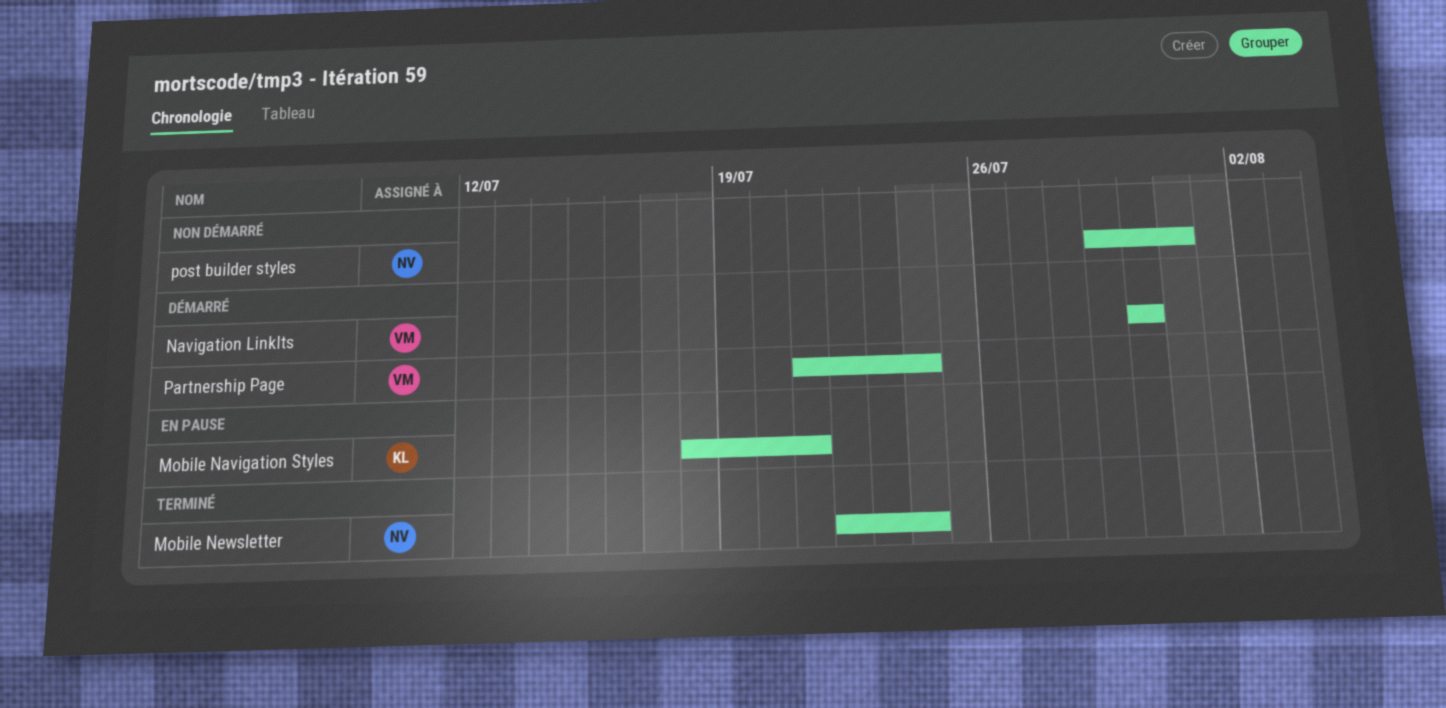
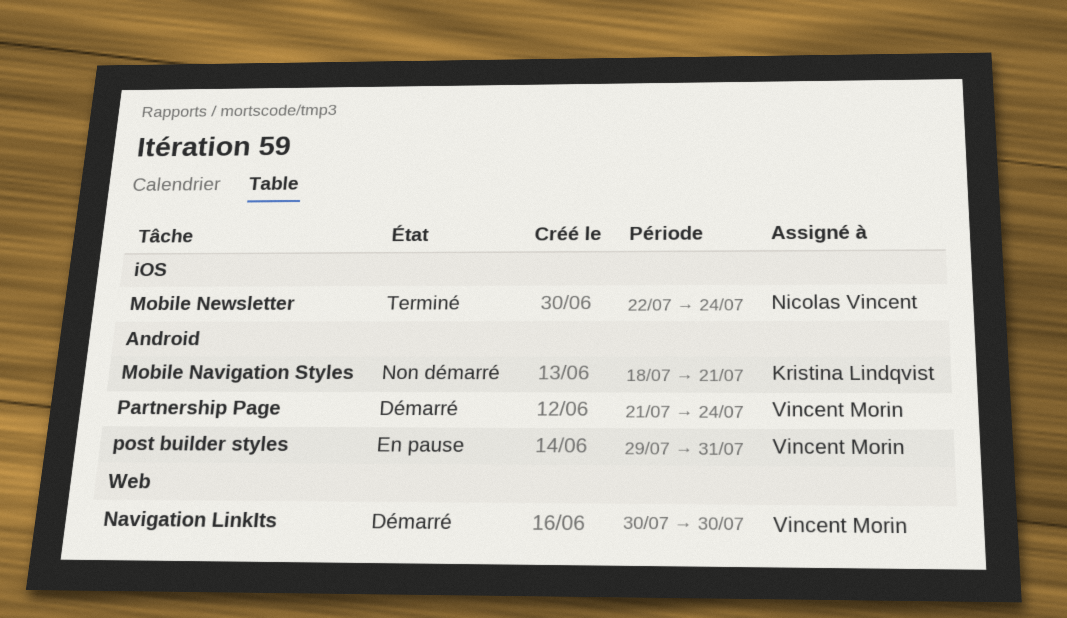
Mobile Navigation Styles, status: En pause -> Non démarré
post builder styles, status: Non démarré -> En pause
post builder styles, owner: Nicolas Vincent -> Vincent Morin

